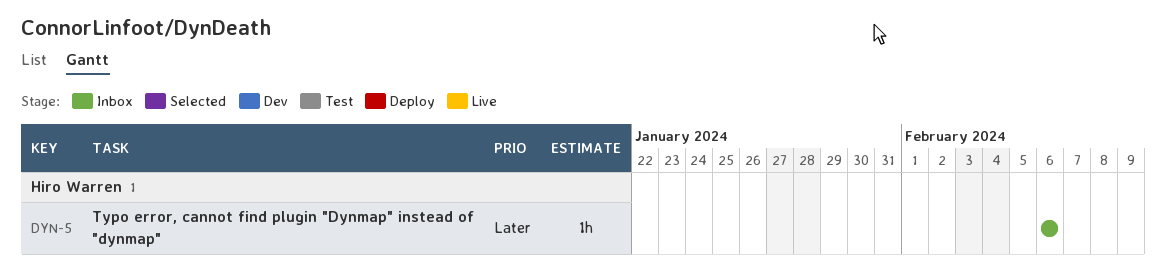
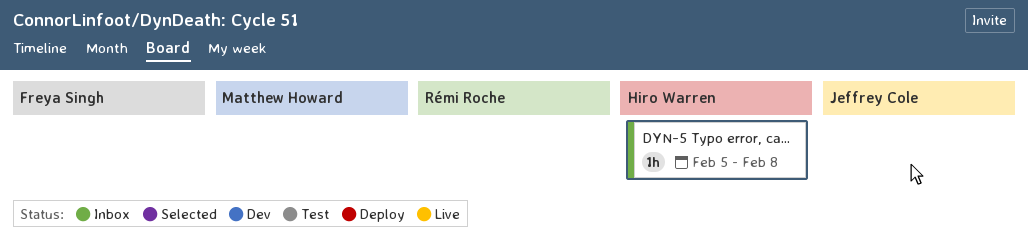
DYN-5, start: Feb 6 -> Feb 5
DYN-5, due: Feb 6 -> Feb 8

